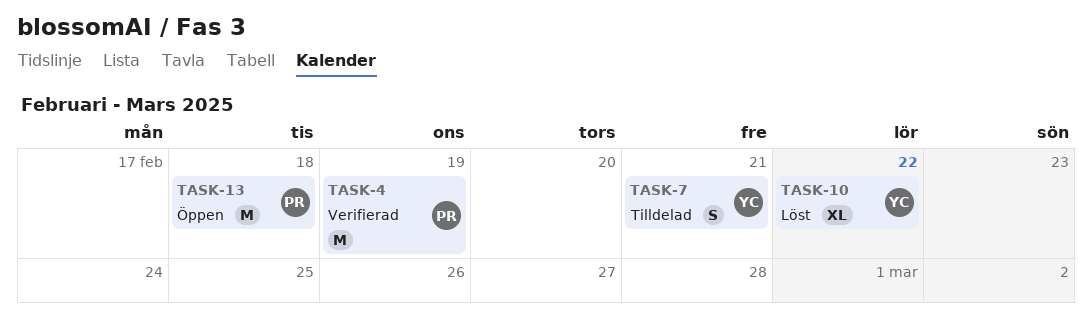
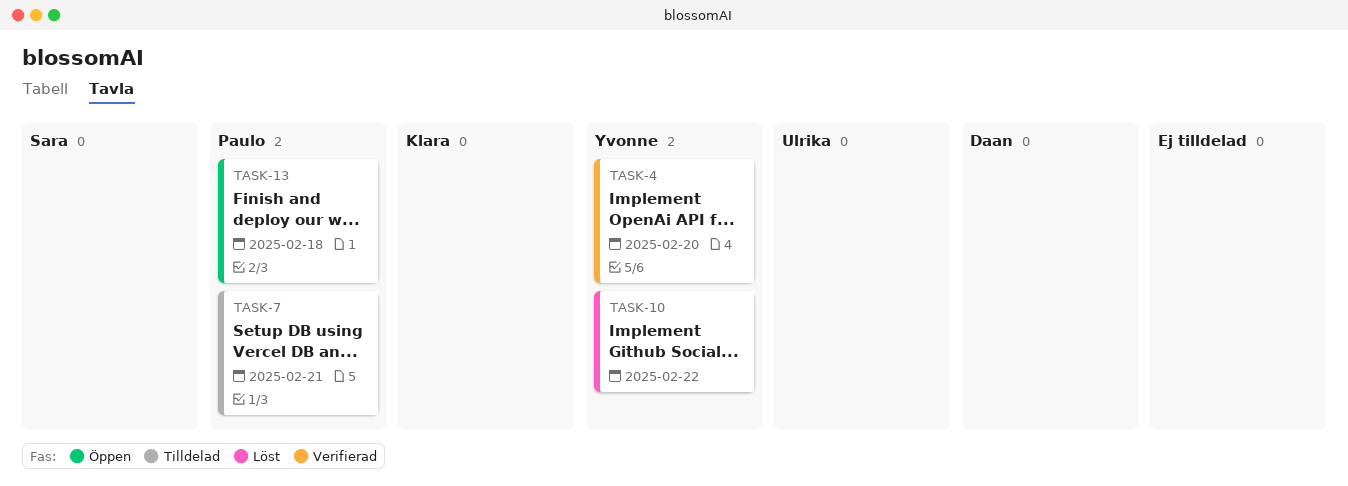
TASK-4, owner: Paulo -> Yvonne
TASK-4, due: Feb 19 -> Feb 20
TASK-7, owner: Yvonne -> Paulo

